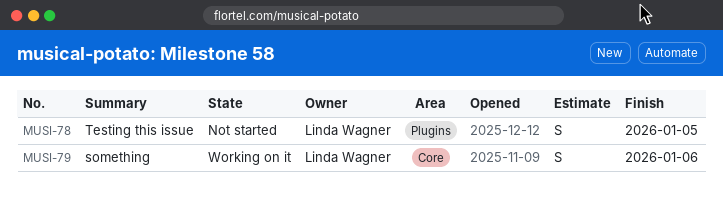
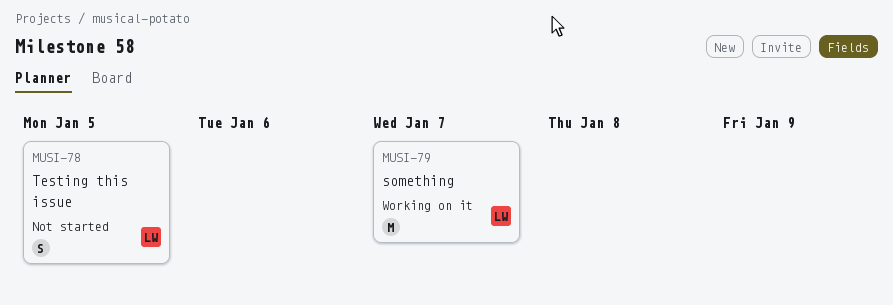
MUSI-79, estimate: S -> M
MUSI-79, due: Jan 6 -> Jan 7

